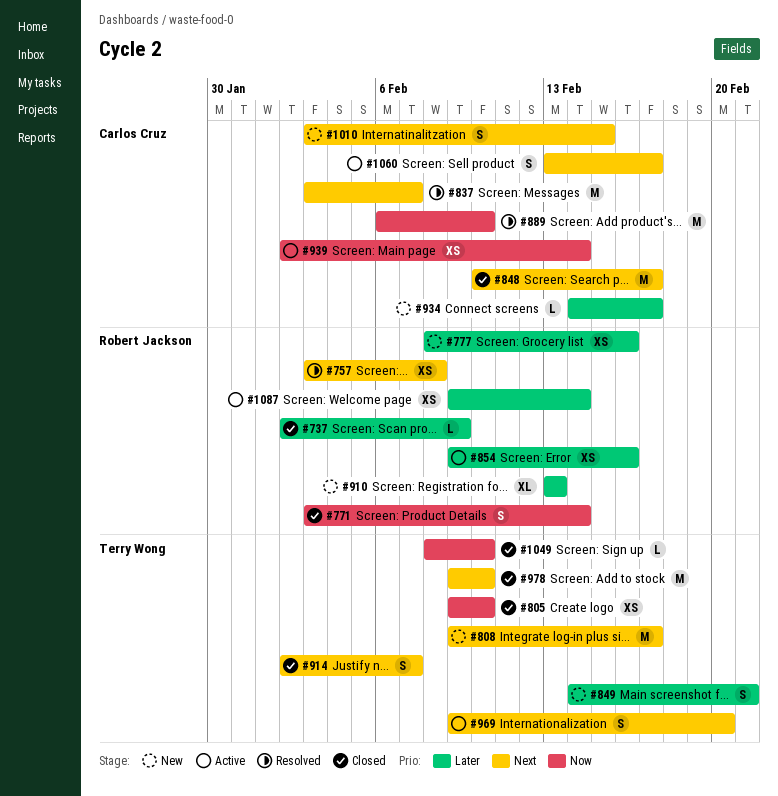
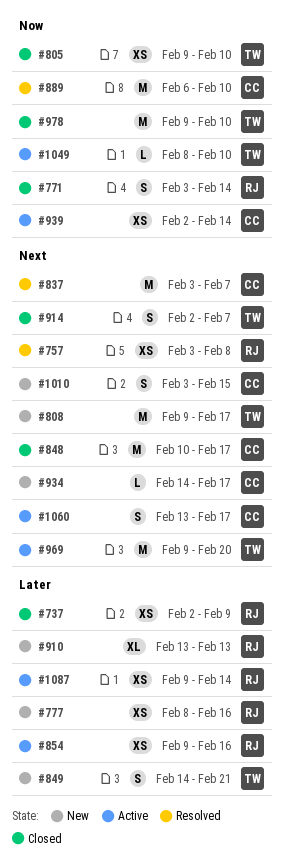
#737, estimate: L -> XS
#934, priority: Later -> Next
#969, estimate: S -> M
#978, priority: Next -> Now
#1049, status: Closed -> Active

